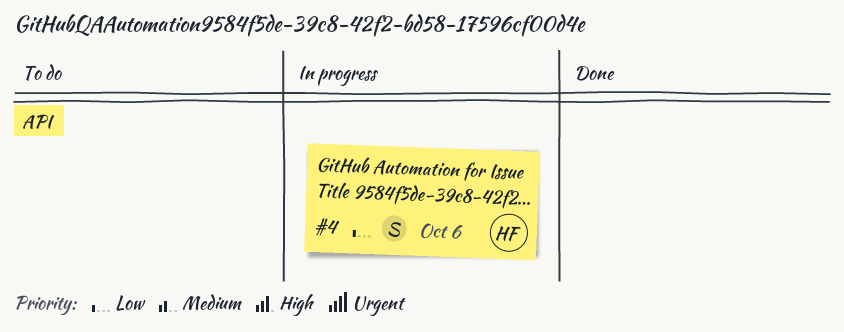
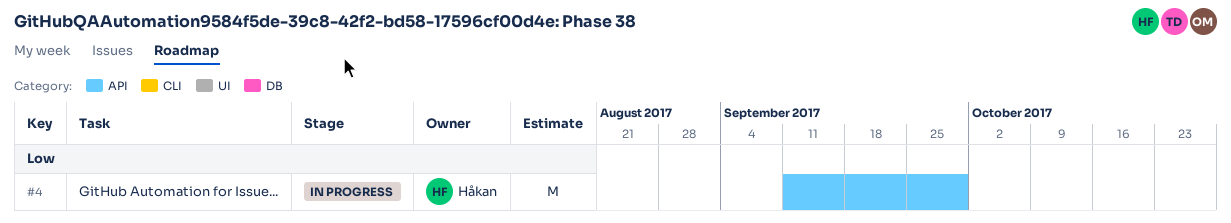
#4, estimate: S -> M
#4, due: Oct 6 -> Sep 29

